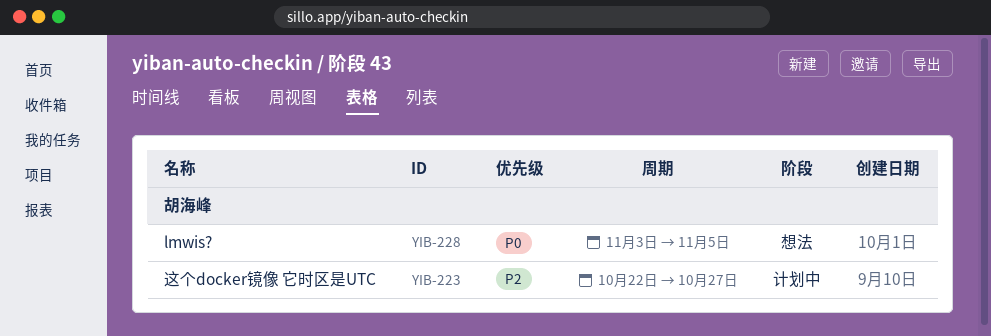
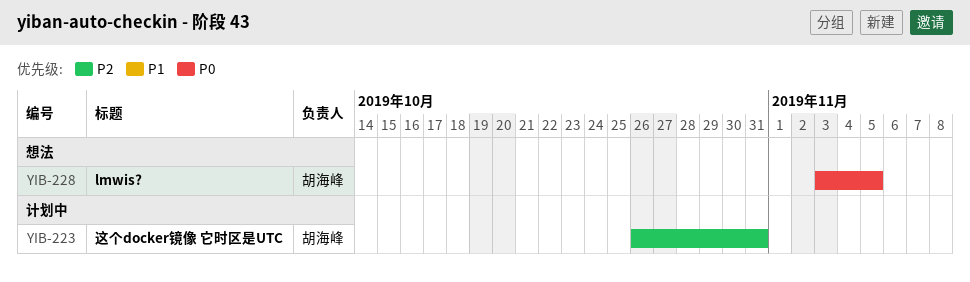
YIB-223, start: Oct 22 -> Oct 26
YIB-223, due: Oct 27 -> Oct 31

